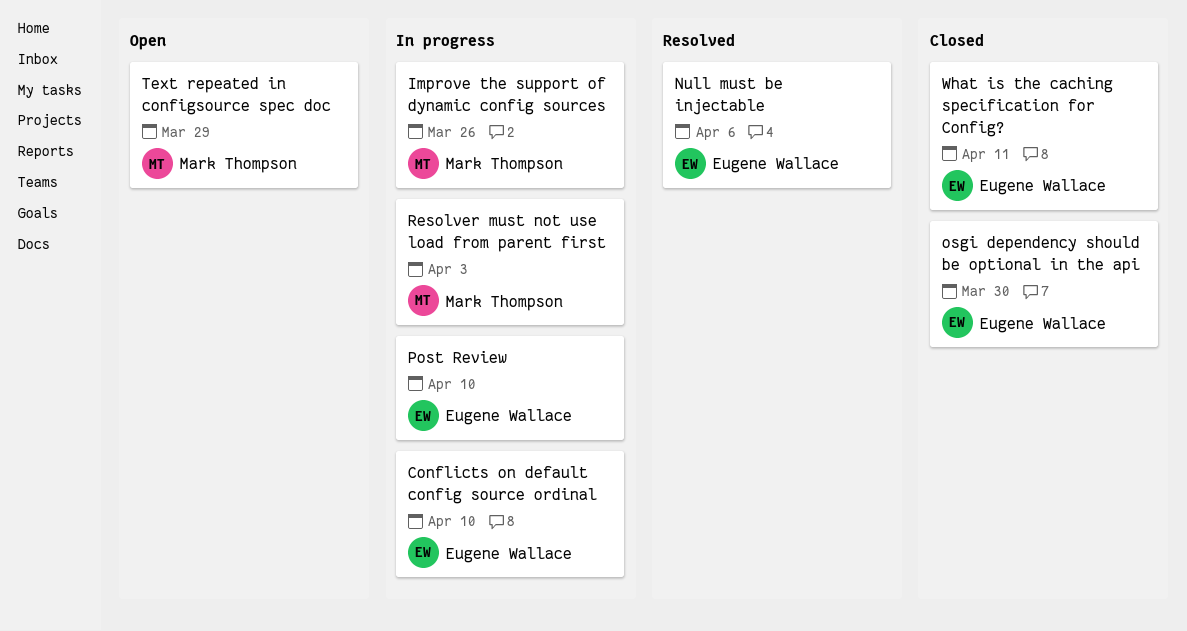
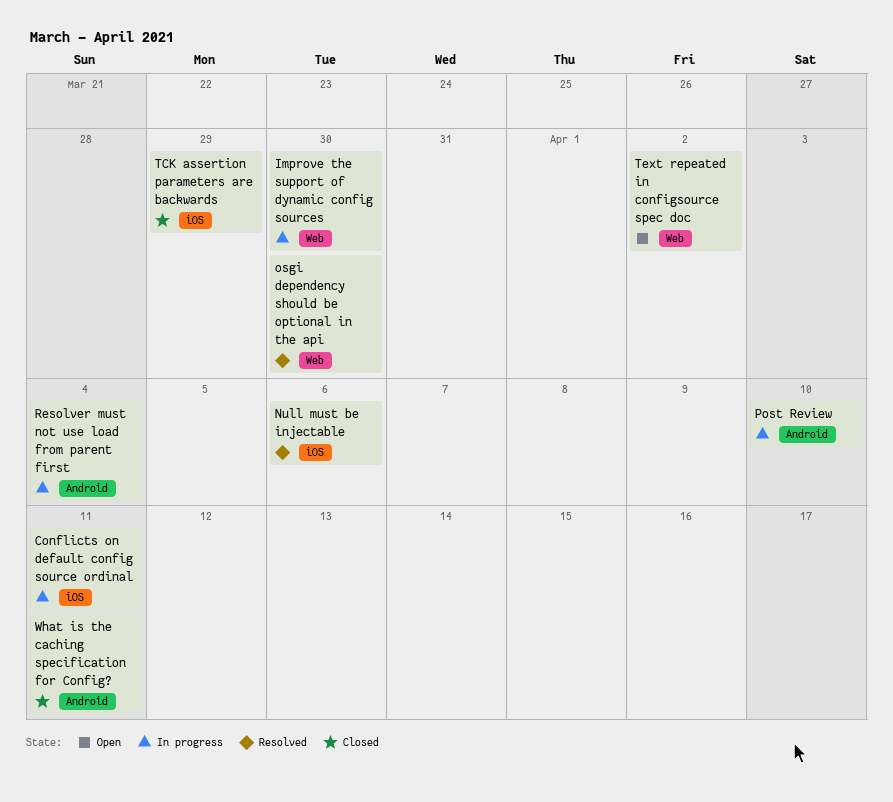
Conflicts on default config source ordinal, due: Apr 10 -> Apr 11
Improve the support of dynamic config sources, due: Mar 26 -> Mar 30
osgi dependency should be optional in the api, status: Closed -> Resolved
Resolver must not use load from parent first, due: Apr 3 -> Apr 4
TCK assertion parameters are backwards: none -> present
Text repeated in configsource spec doc, due: Mar 29 -> Apr 2

